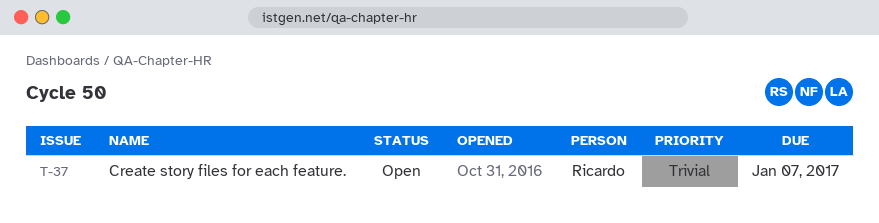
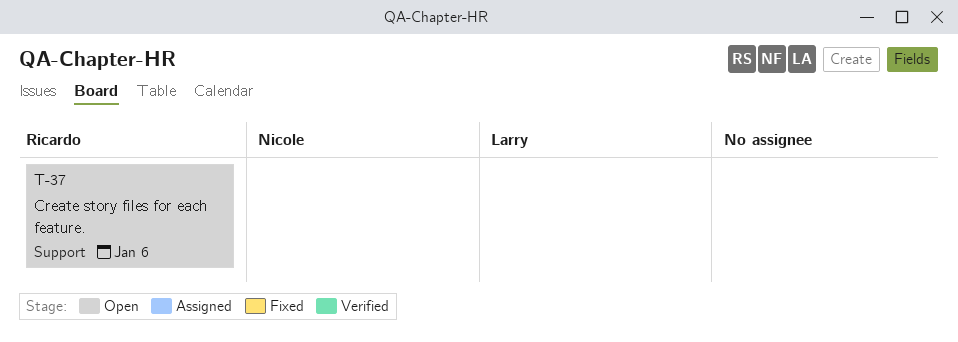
T-37, due: Jan 7 -> Jan 6

